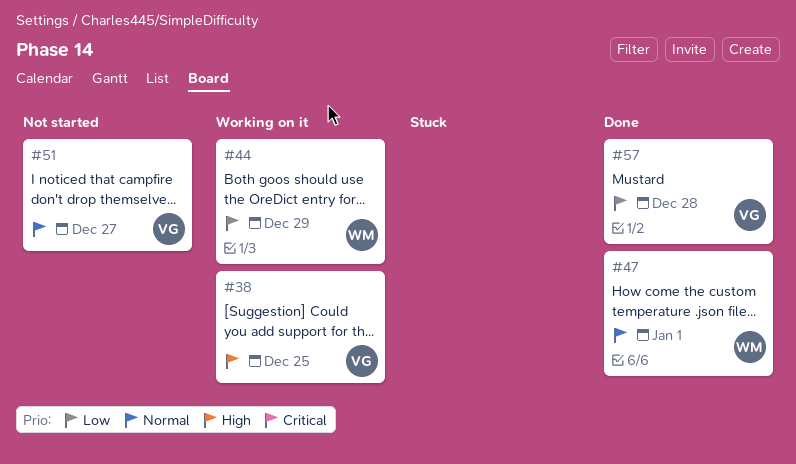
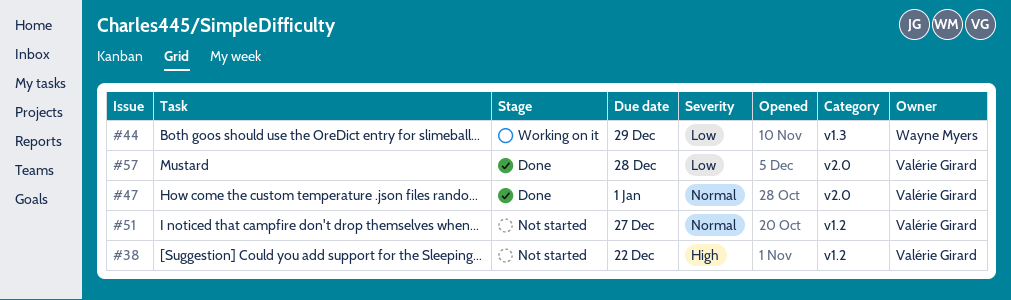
#38, status: Working on it -> Not started
#38, due: Dec 25 -> Dec 22
#47, owner: Wayne Myers -> Valérie Girard

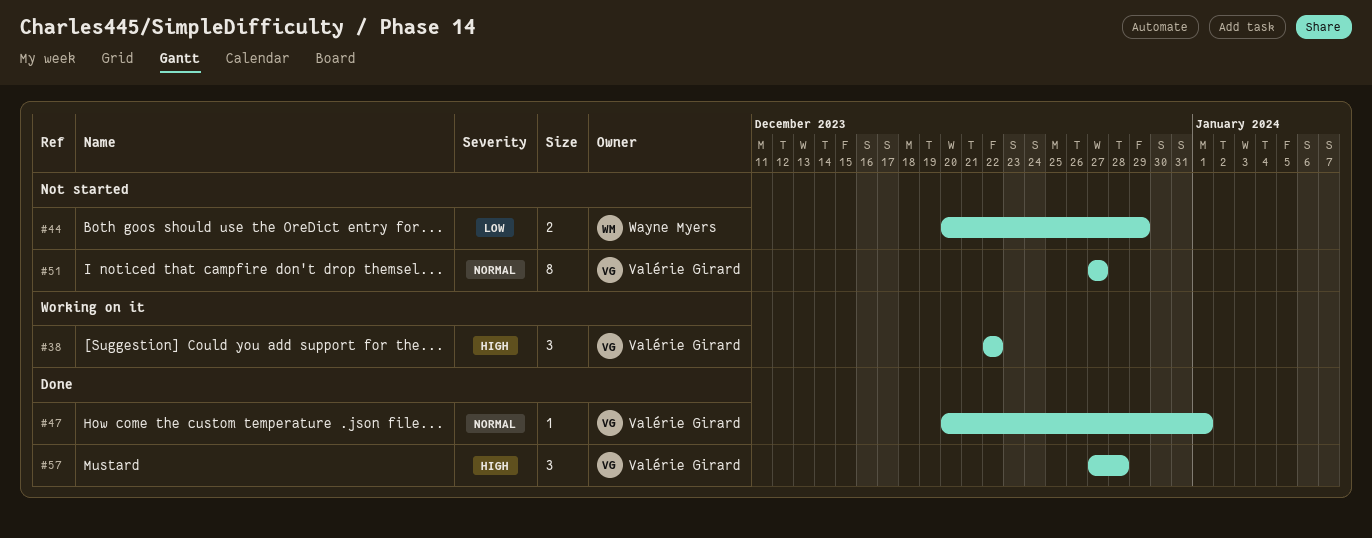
#38, status: Not started -> Working on it
#44, status: Working on it -> Not started
#57, priority: Low -> High

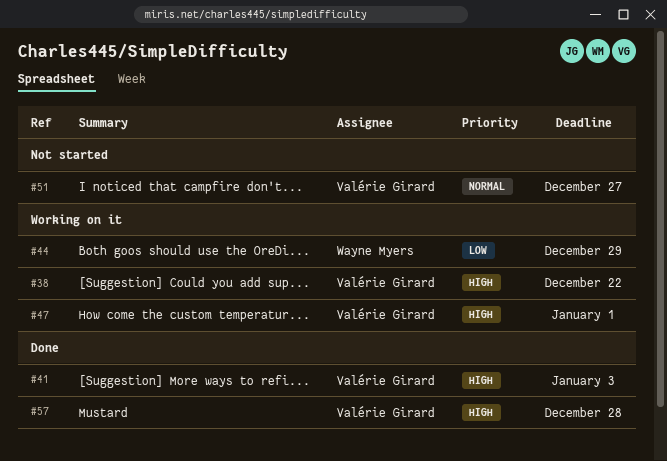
#41: none -> present
#44, status: Not started -> Working on it
#47, status: Done -> Working on it
#47, priority: Normal -> High

